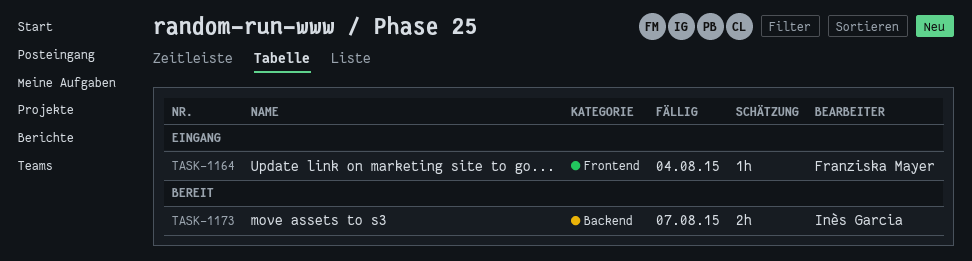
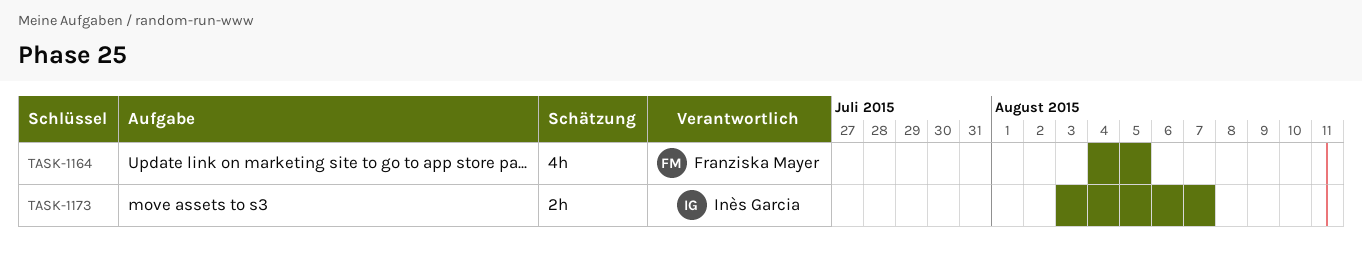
TASK-1164, estimate: 1h -> 4h
TASK-1164, due: Aug 4 -> Aug 5

